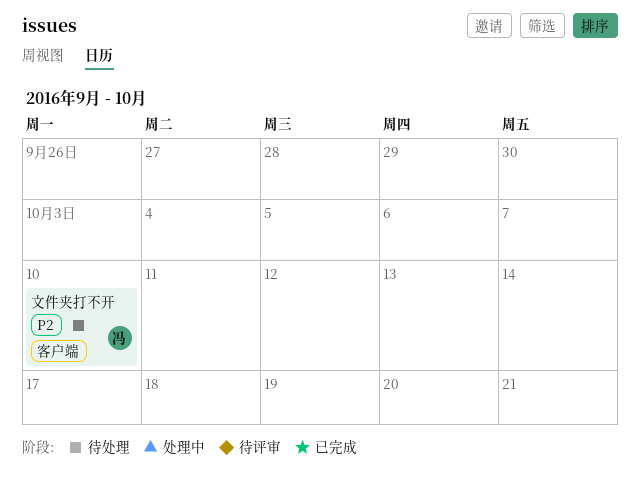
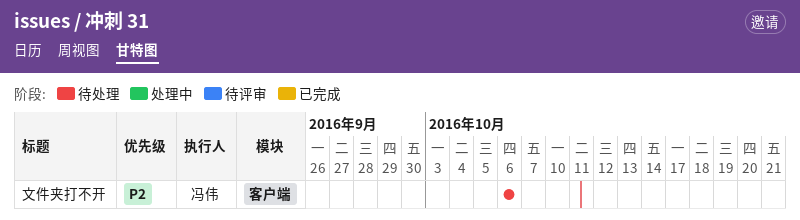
文件夹打不开, due: Oct 10 -> Oct 6

